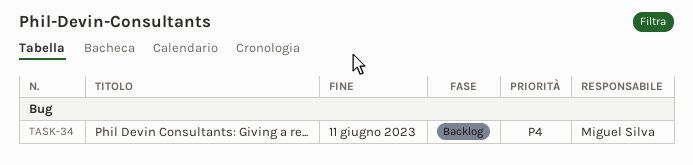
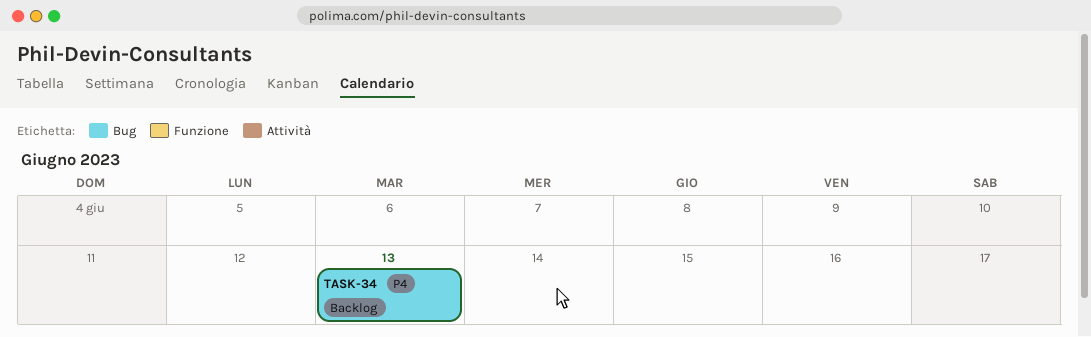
TASK-34, due: Jun 11 -> Jun 13

